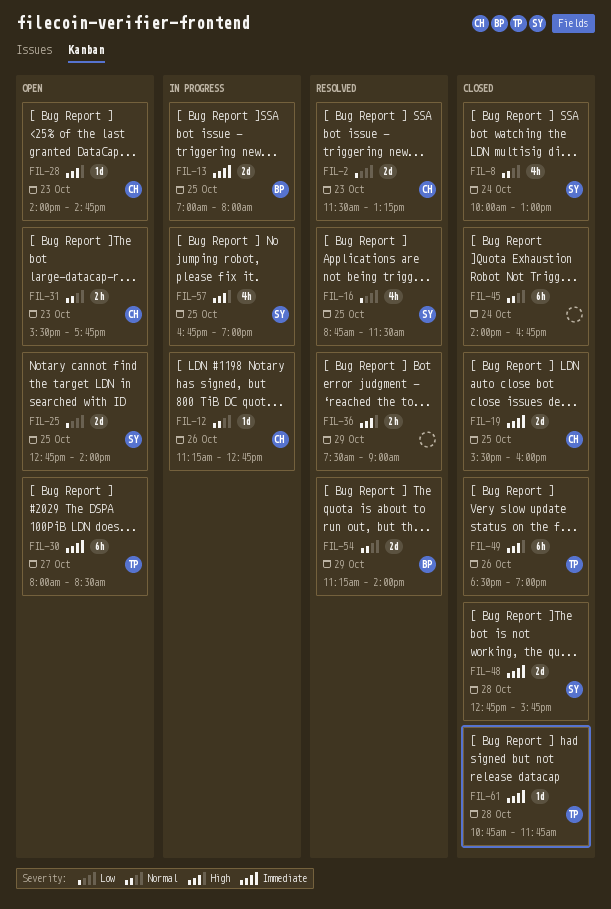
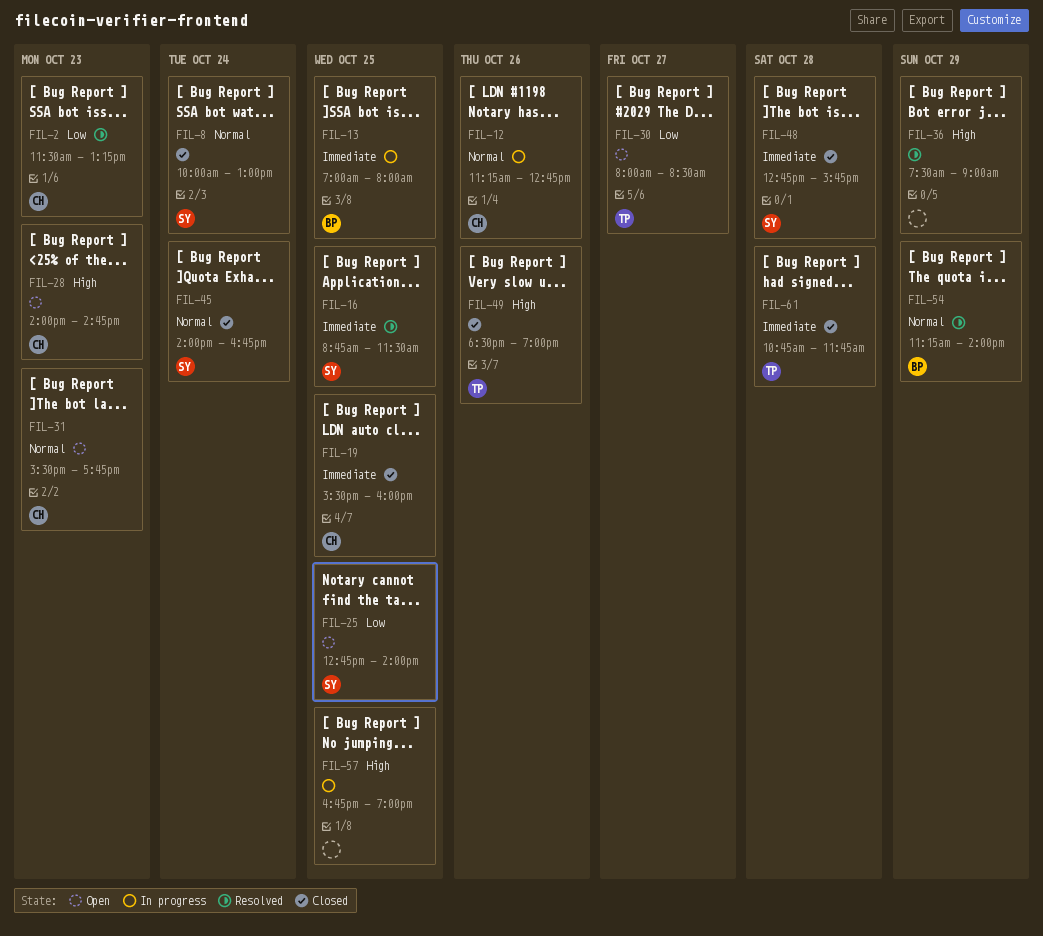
FIL-16, priority: Low -> Immediate
FIL-30, priority: Immediate -> Low
FIL-45, owner: none -> SY
FIL-57, owner: SY -> none

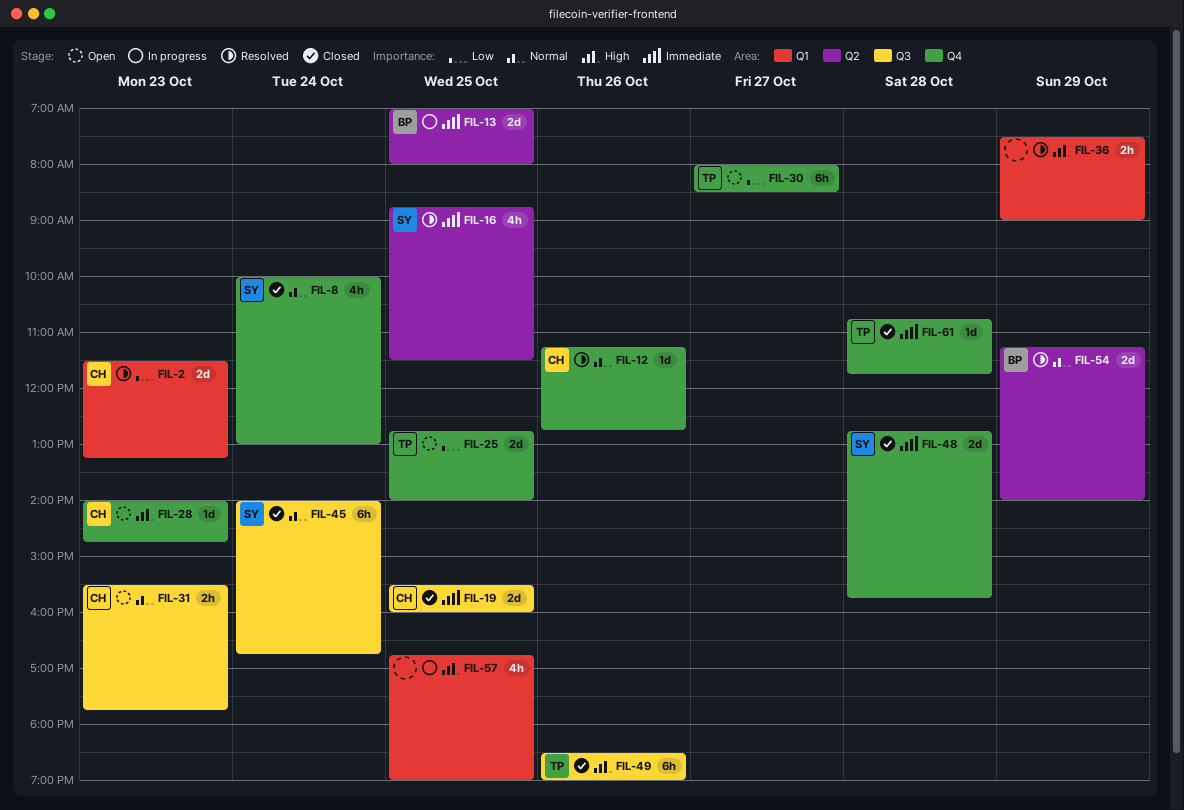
FIL-12, status: In progress -> Resolved
FIL-25, owner: SY -> TP

